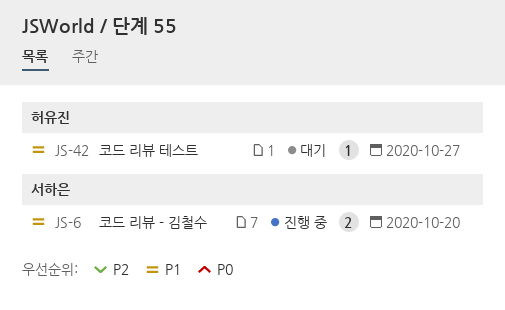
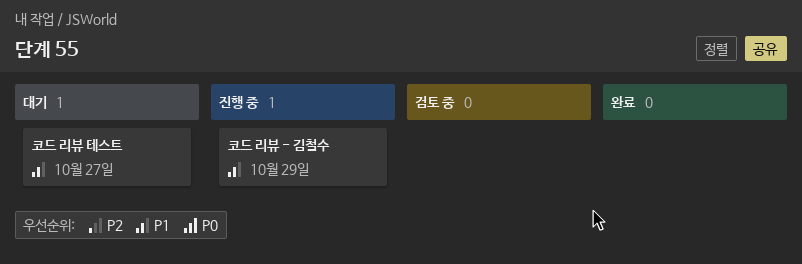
코드 리뷰 - 김철수, due: Oct 20 -> Oct 29

